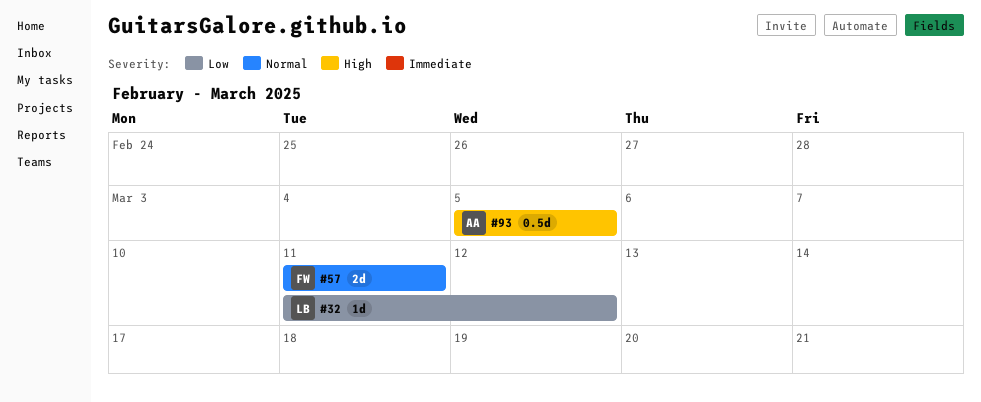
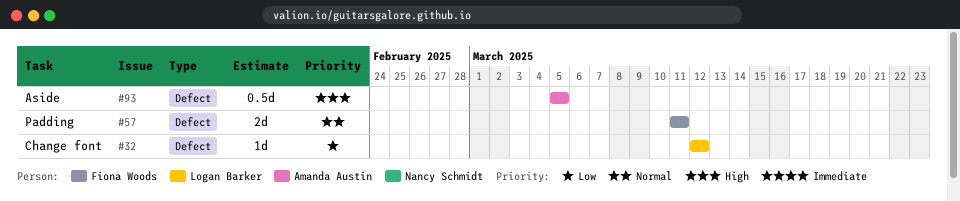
#32, start: Mar 11 -> Mar 12

